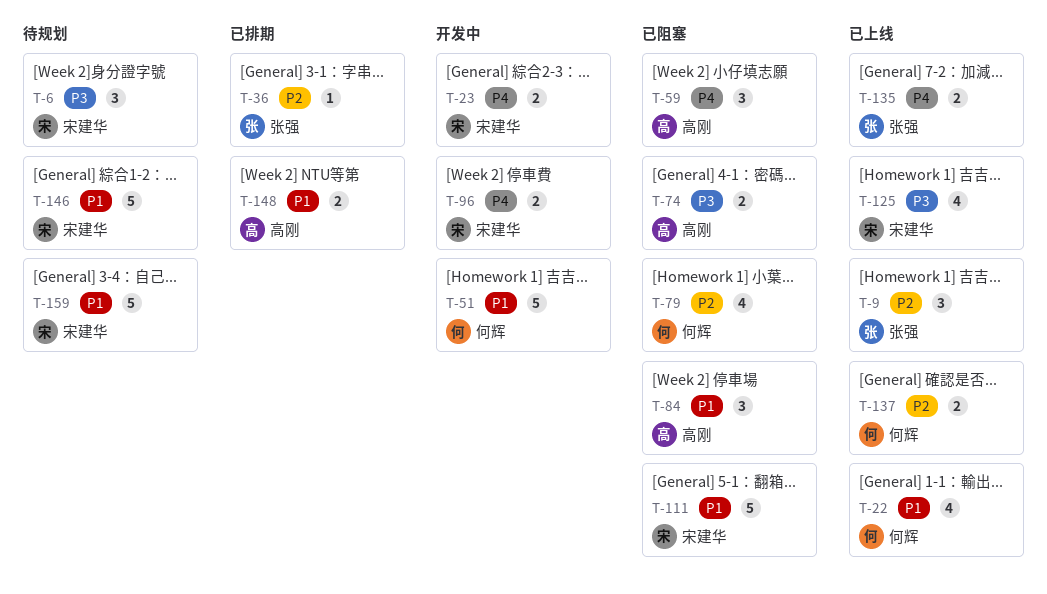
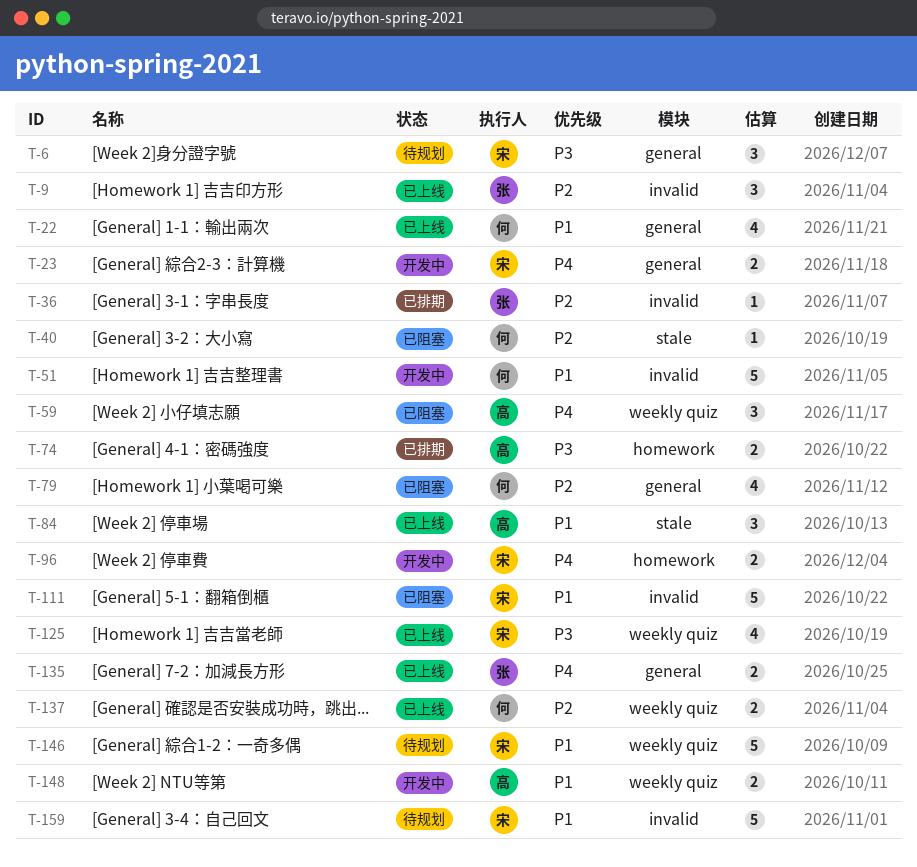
T-40: none -> present
T-74, status: 已阻塞 -> 已排期
T-84, status: 已阻塞 -> 已上线
T-148, status: 已排期 -> 开发中

